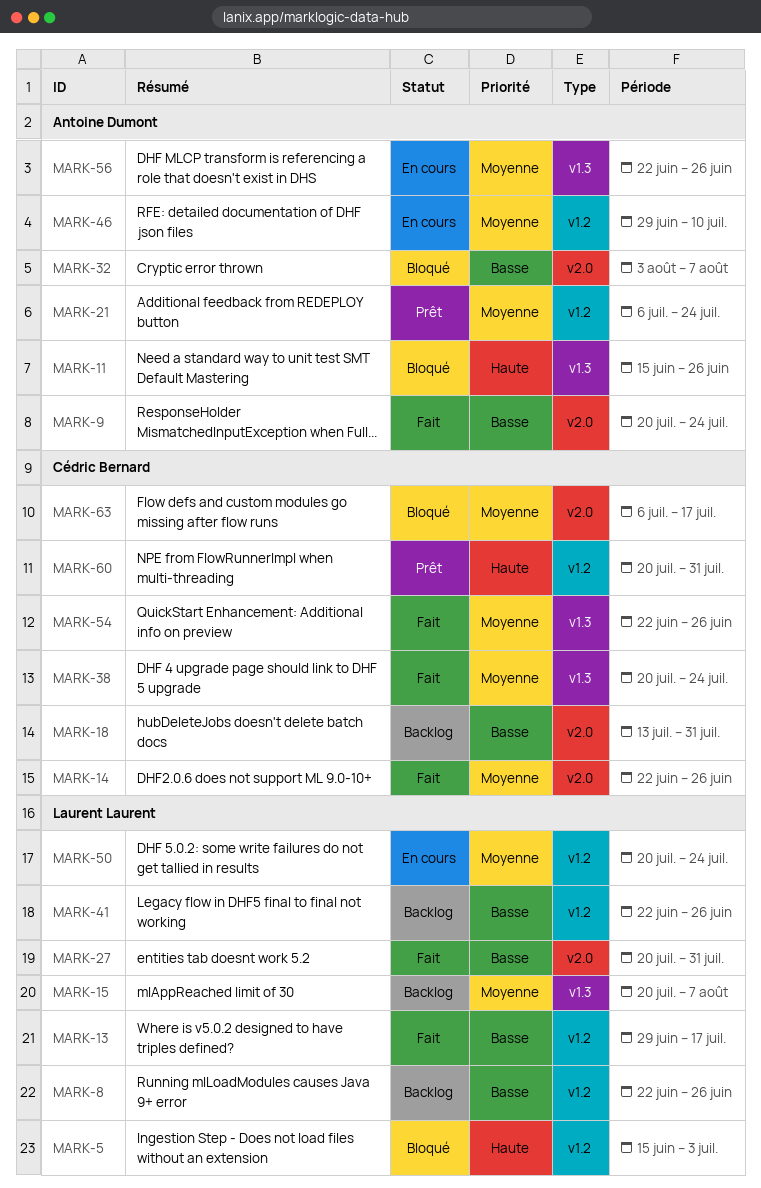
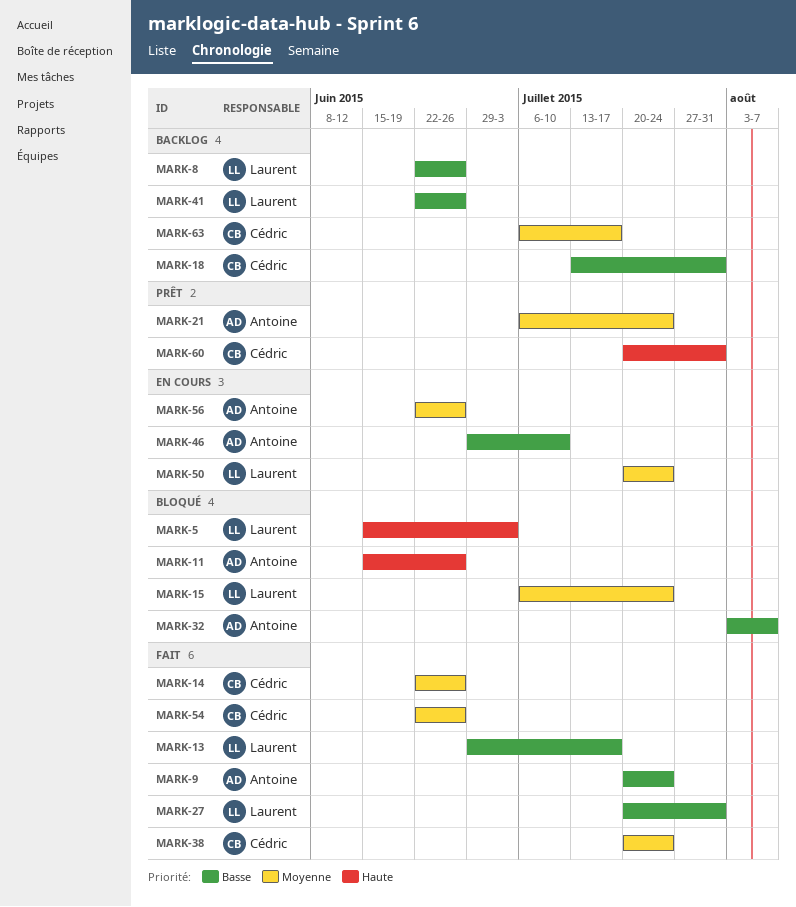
MARK-15, status: Backlog -> Bloqué
MARK-15, start: Jul 20 -> Jul 6
MARK-15, due: Aug 7 -> Jul 24
MARK-46, priority: Moyenne -> Basse
MARK-63, status: Bloqué -> Backlog

